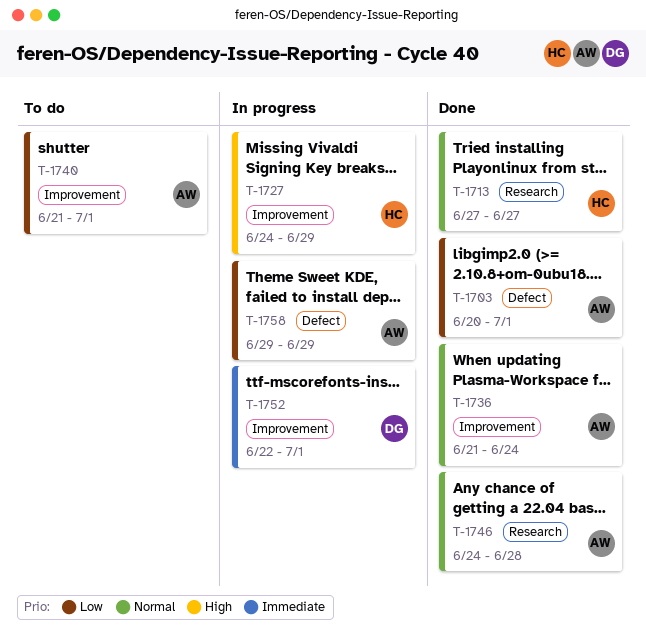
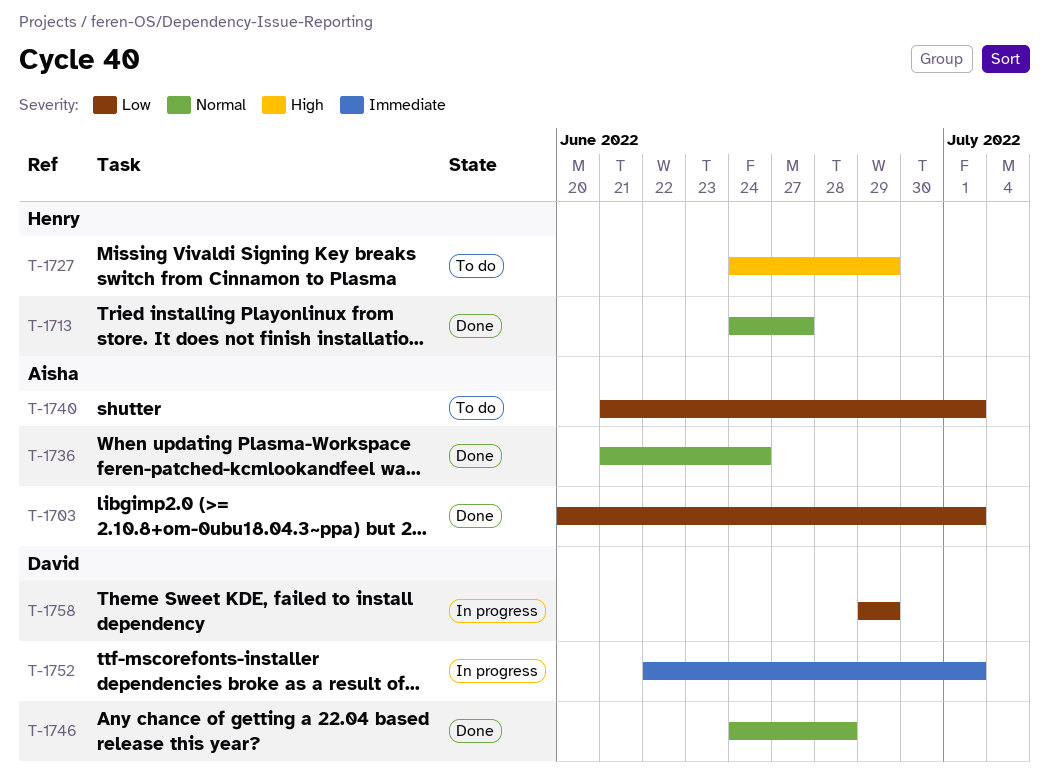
T-1713, start: Jun 27 -> Jun 24
T-1727, status: In progress -> To do
T-1746, owner: Aisha -> David
T-1758, owner: Aisha -> David

